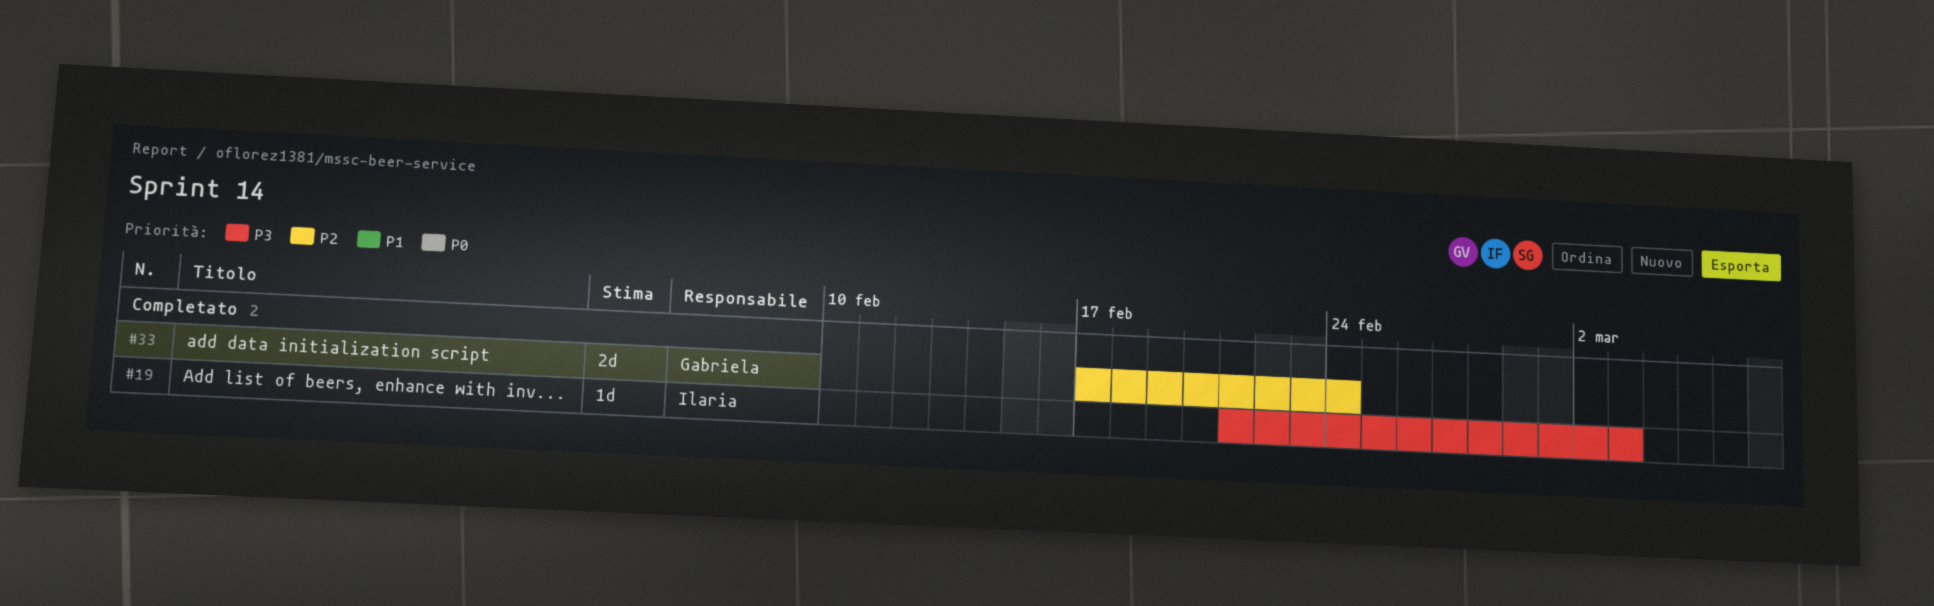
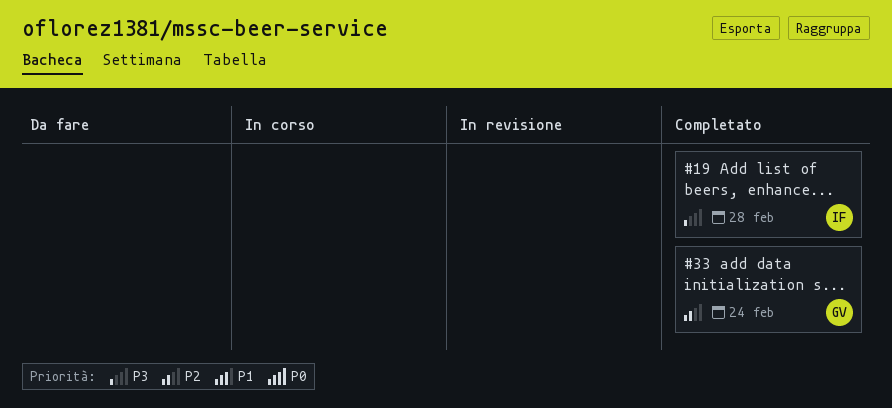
#19, due: Mar 3 -> Feb 28

